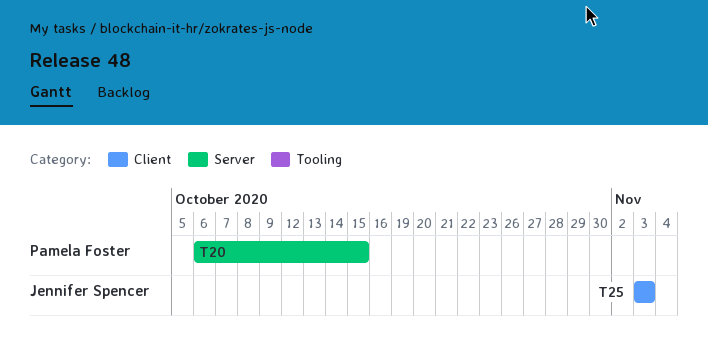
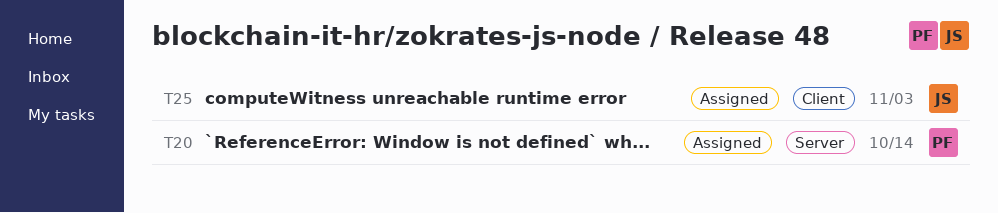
T20, due: Oct 15 -> Oct 14

